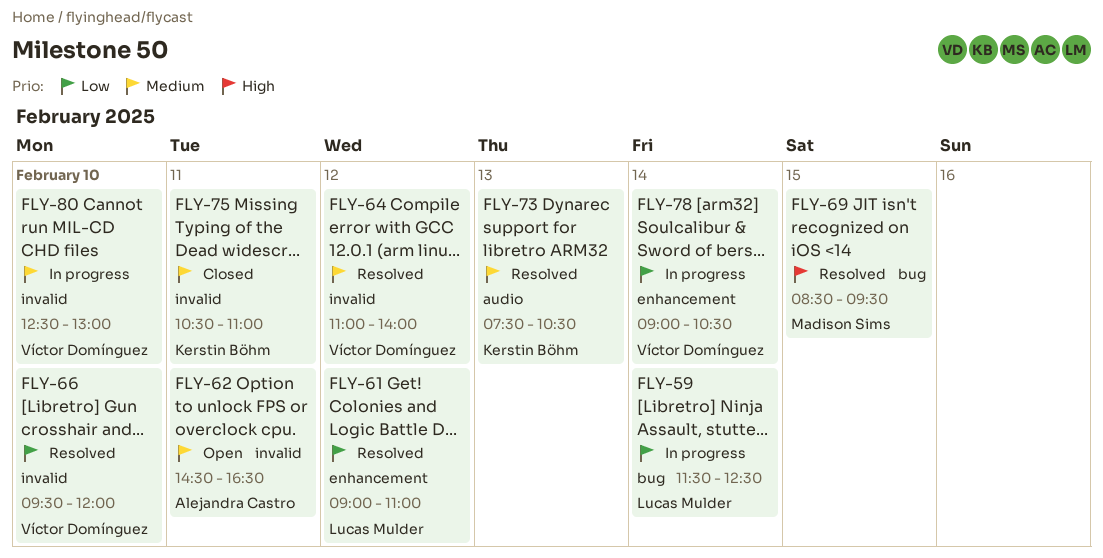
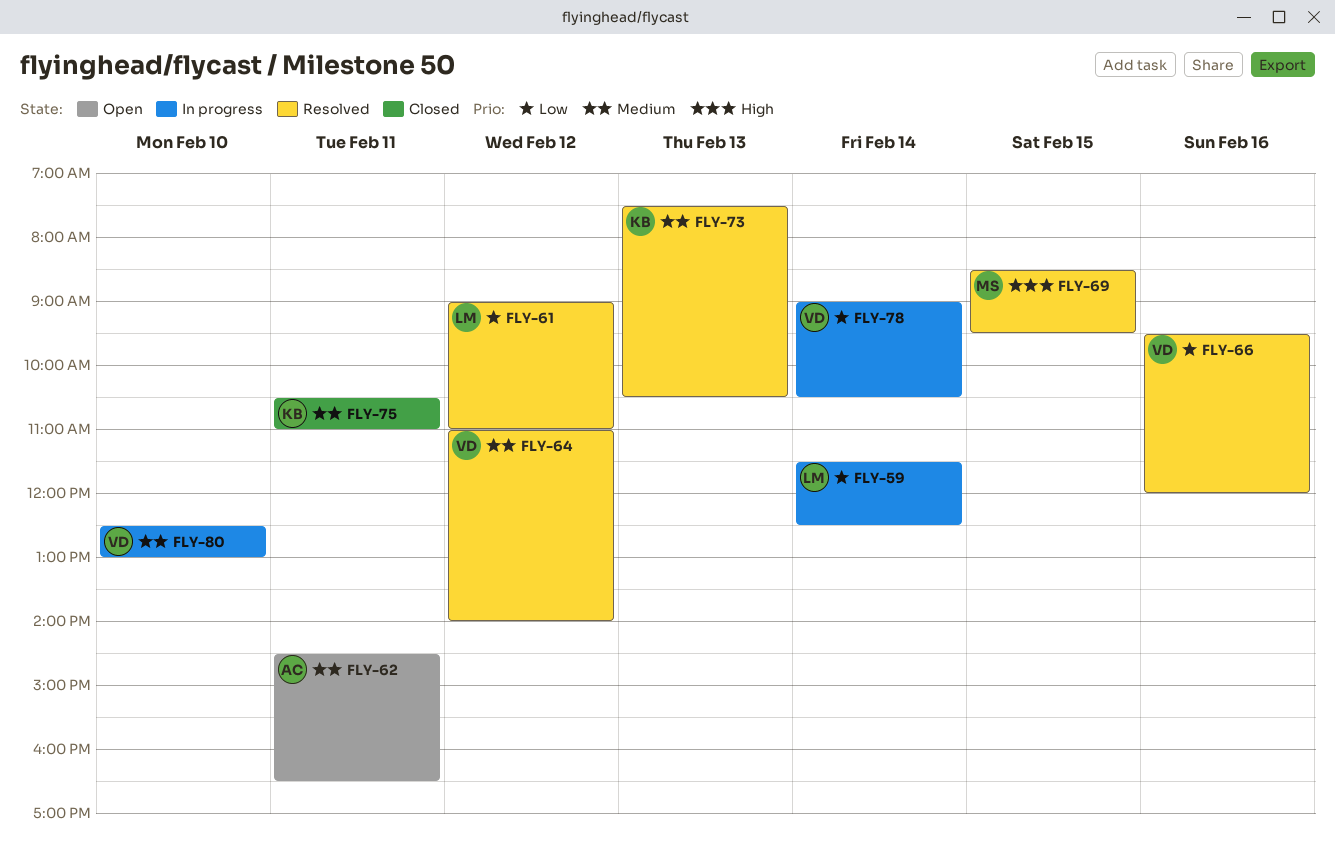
FLY-66, day: Feb 10 -> Feb 16

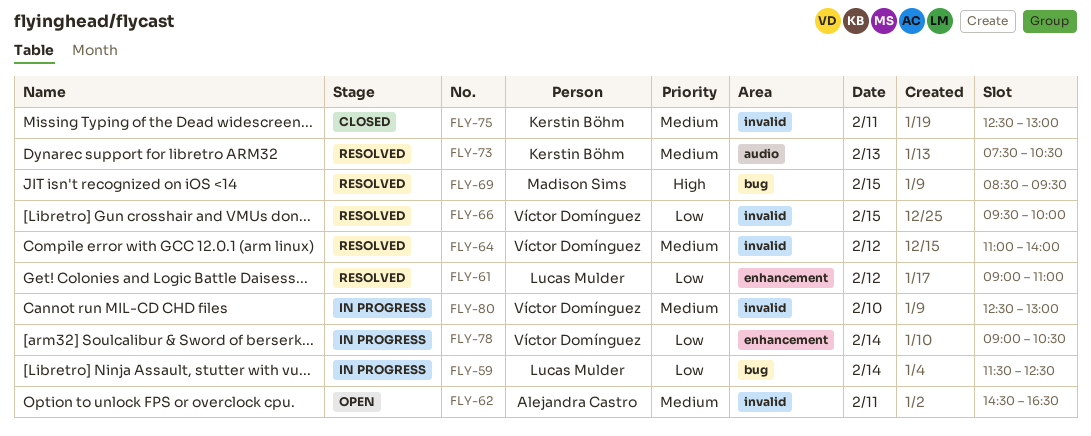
FLY-66, day: Feb 16 -> Feb 15
FLY-66, ends: 12:00 -> 10:00
FLY-75, begins: 10:30 -> 12:30
FLY-75, ends: 11:00 -> 13:00

